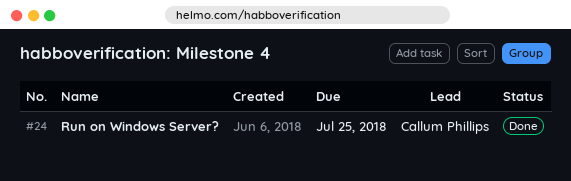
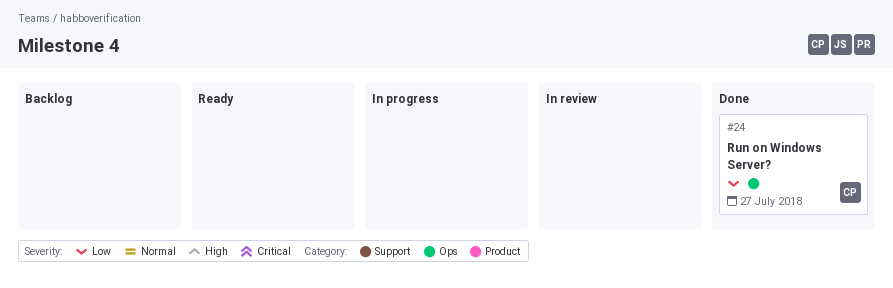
#24, due: Jul 25 -> Jul 27

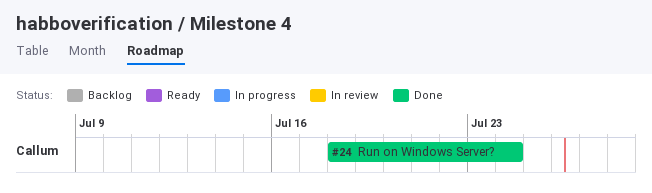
#24, due: Jul 27 -> Jul 24

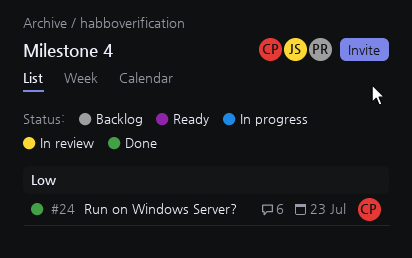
#24, due: Jul 24 -> Jul 23

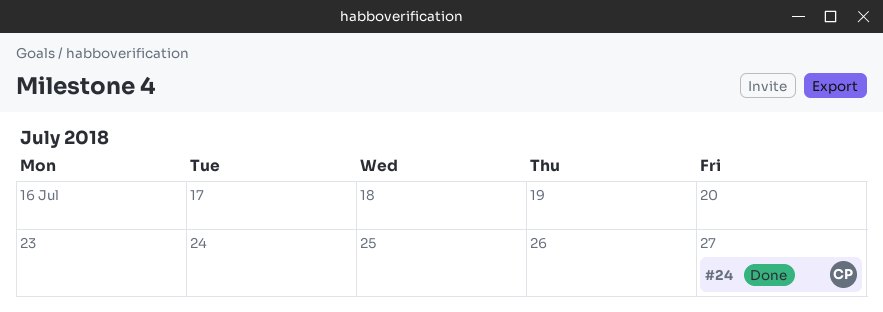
#24, due: Jul 23 -> Jul 27

